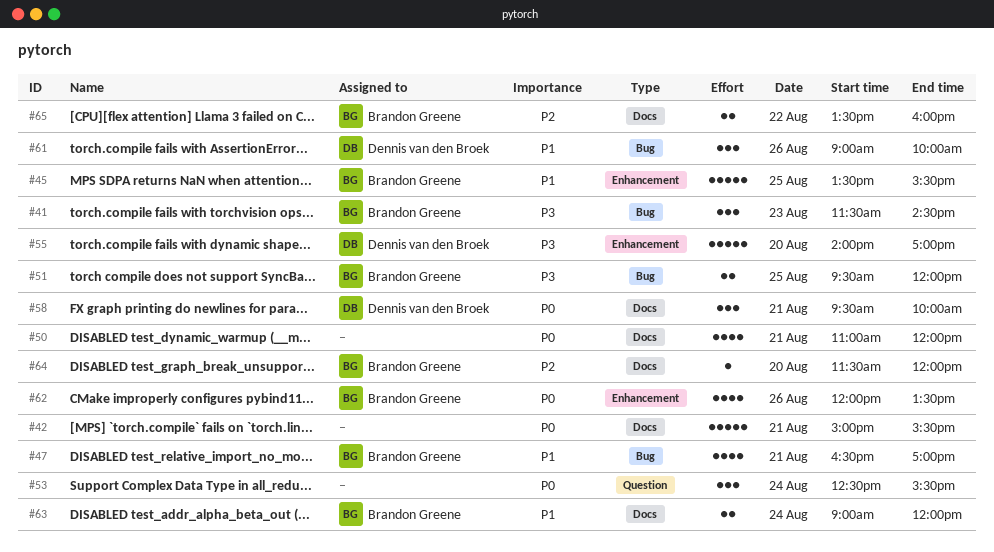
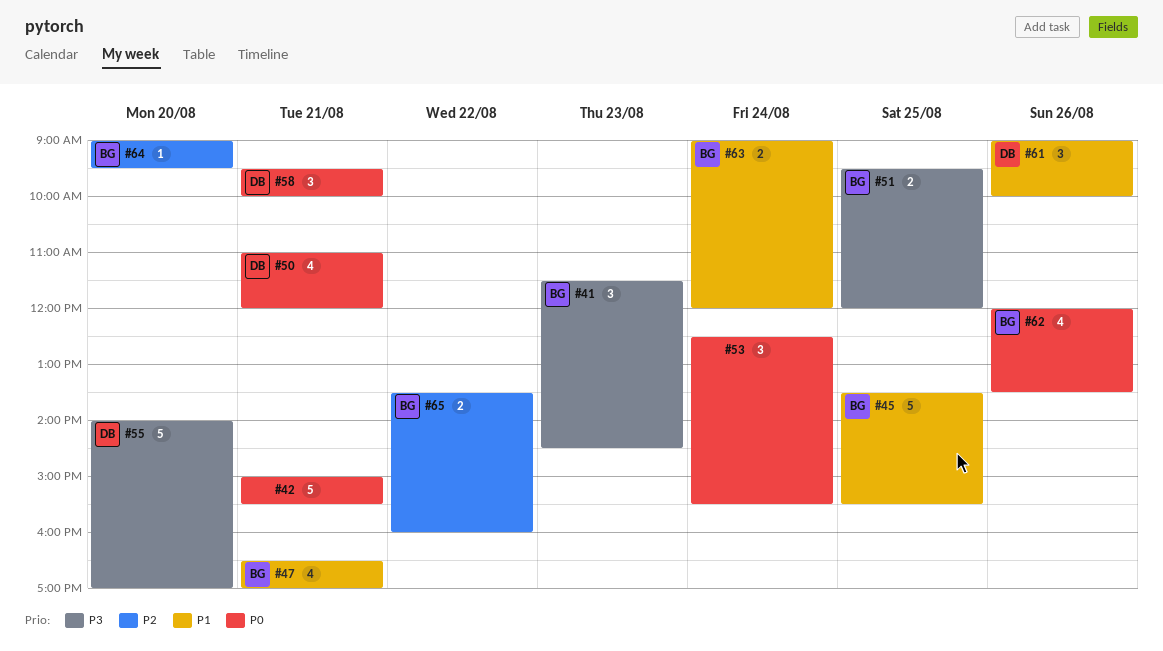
#50, owner: none -> Dennis van den Broek
#64, begins: 11:30 -> 09:00
#64, ends: 12:00 -> 09:30

